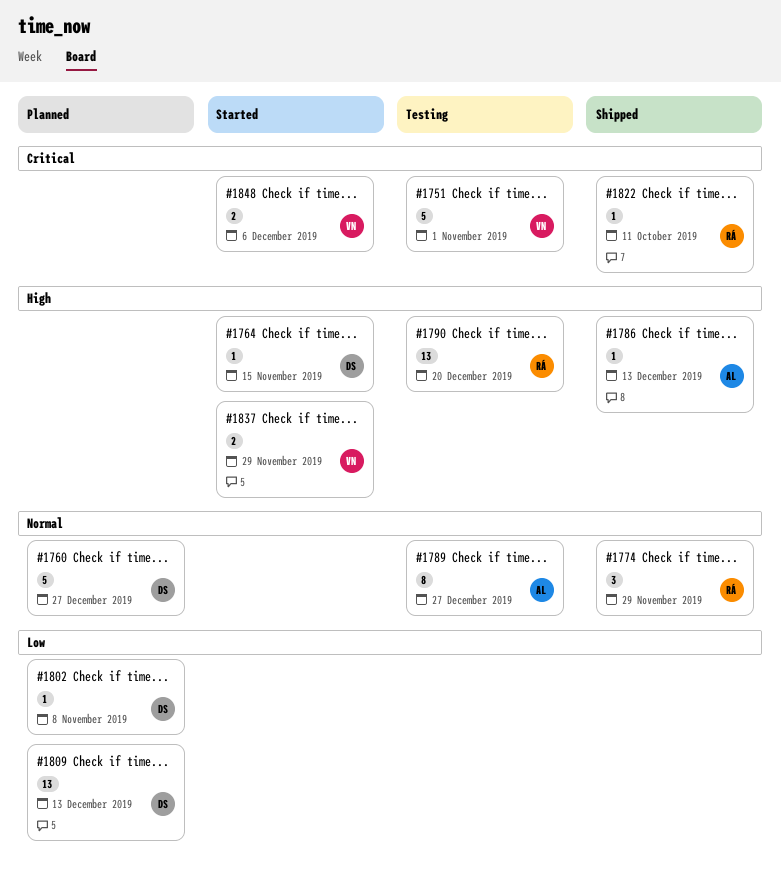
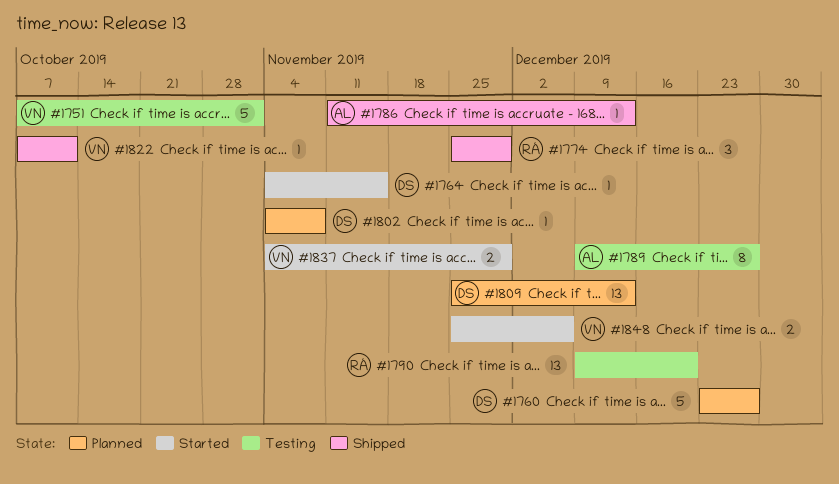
#1822, owner: RÁ -> VN

